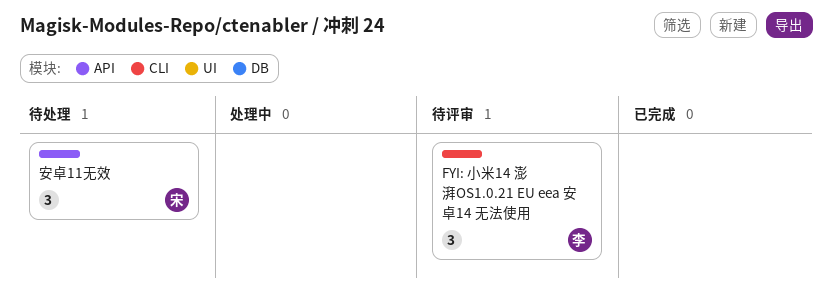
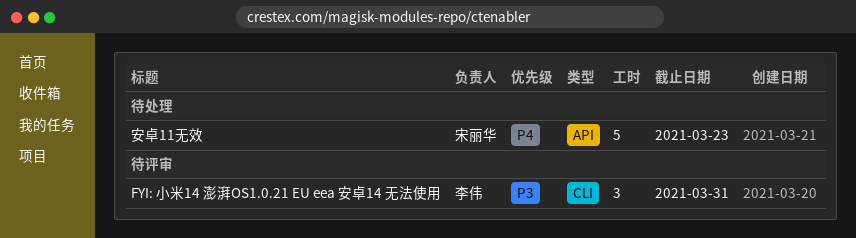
安卓11无效, estimate: 3 -> 5

